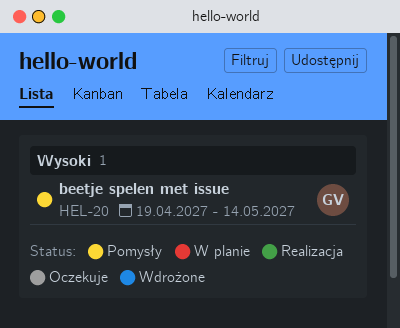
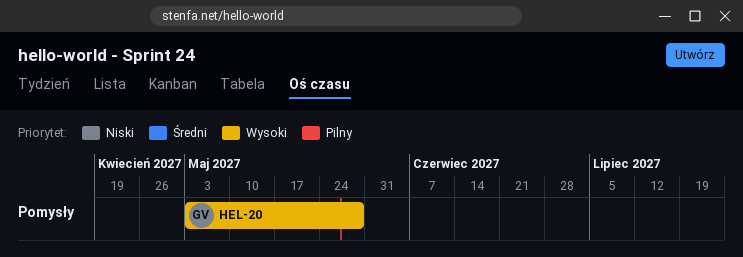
HEL-20, start: Apr 19 -> May 3
HEL-20, due: May 14 -> May 28

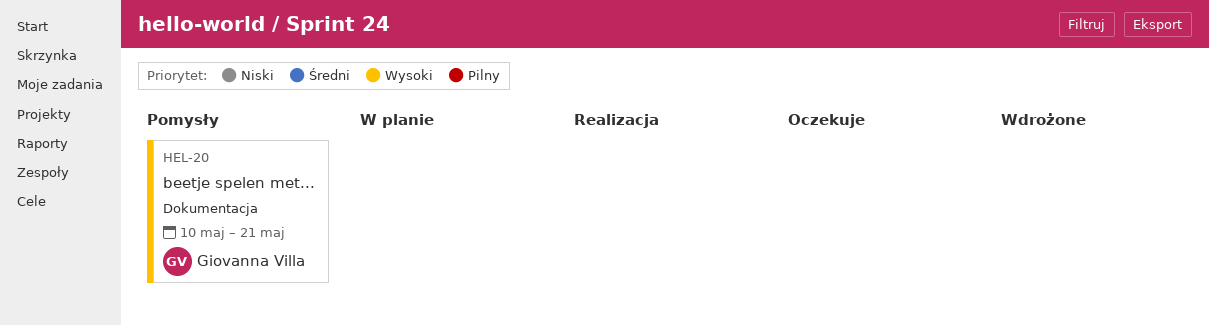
HEL-20, start: May 3 -> May 10
HEL-20, due: May 28 -> May 21

